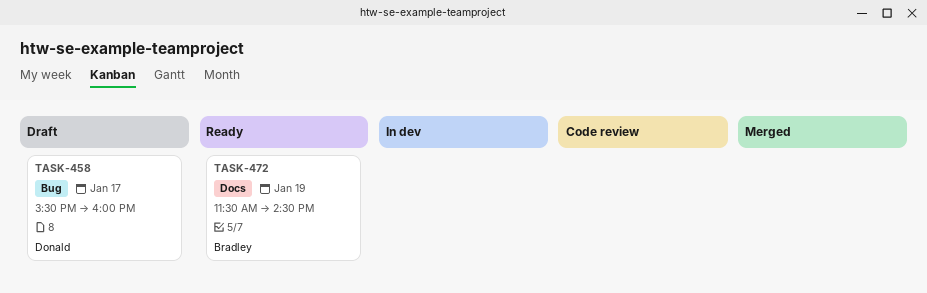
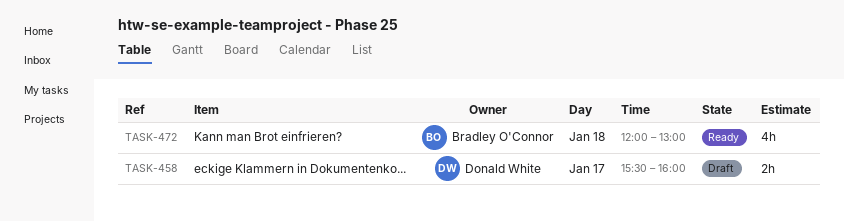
TASK-472, day: Jan 19 -> Jan 18
TASK-472, begins: 11:30 -> 12:00
TASK-472, ends: 14:30 -> 13:00

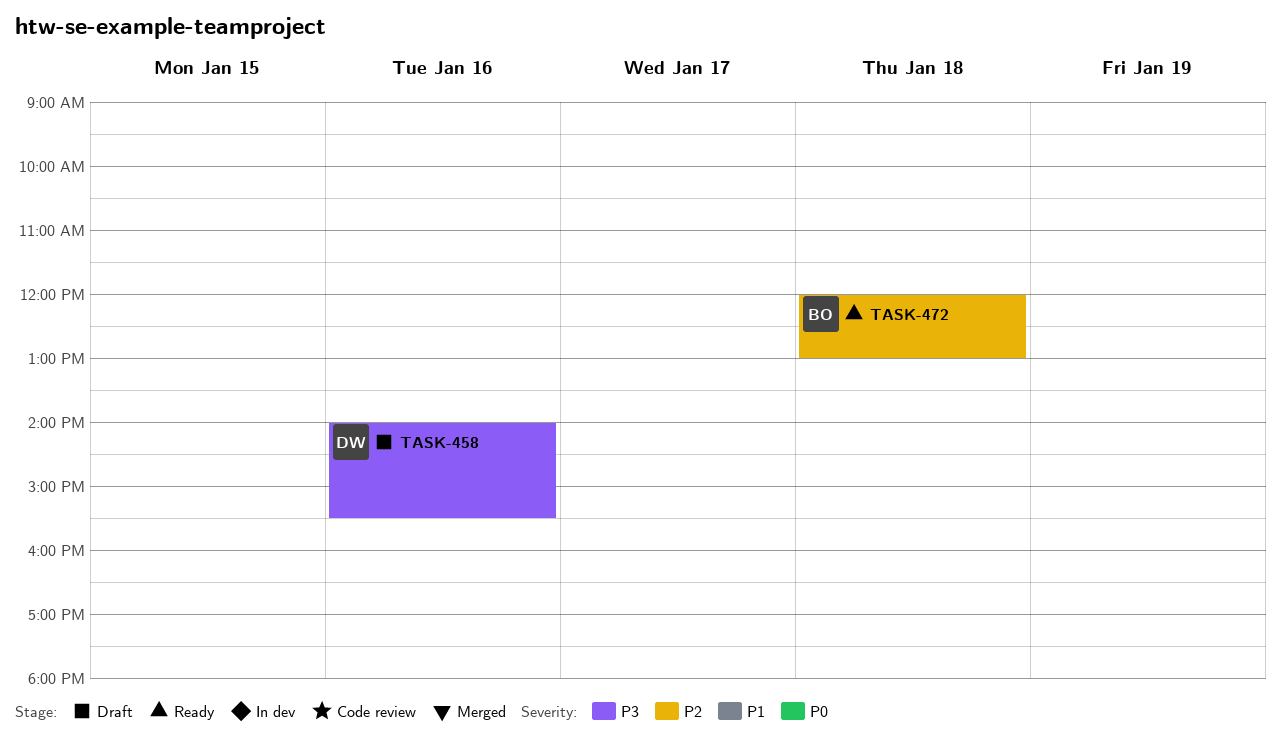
TASK-458, day: Jan 17 -> Jan 16
TASK-458, begins: 15:30 -> 14:00
TASK-458, ends: 16:00 -> 15:30

